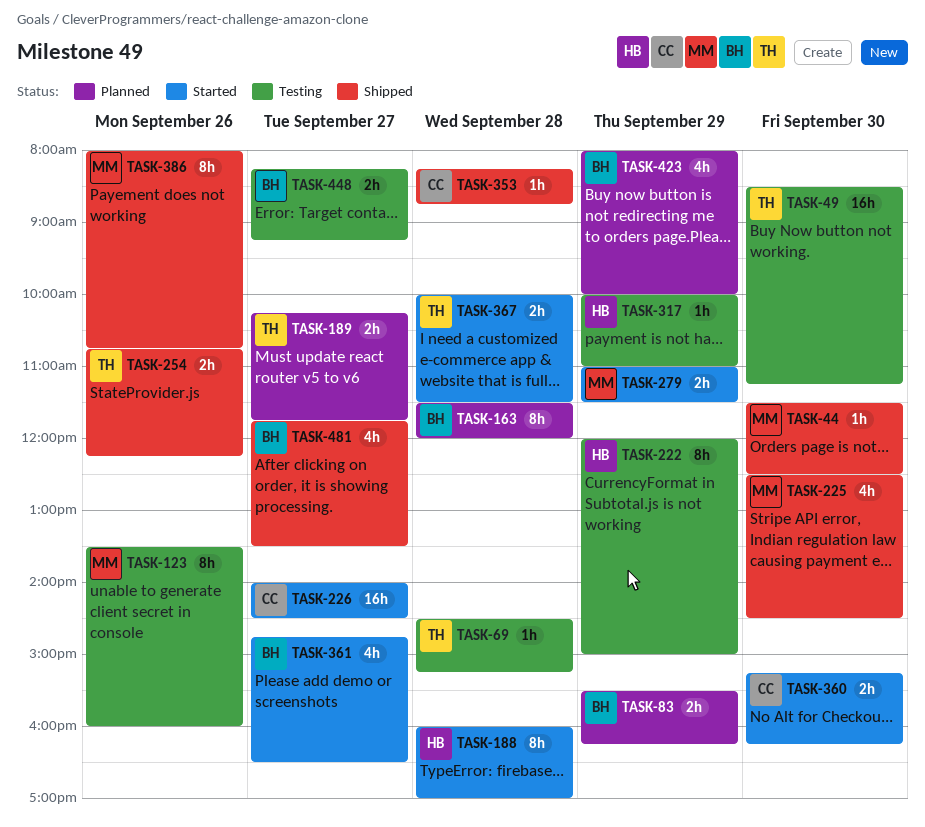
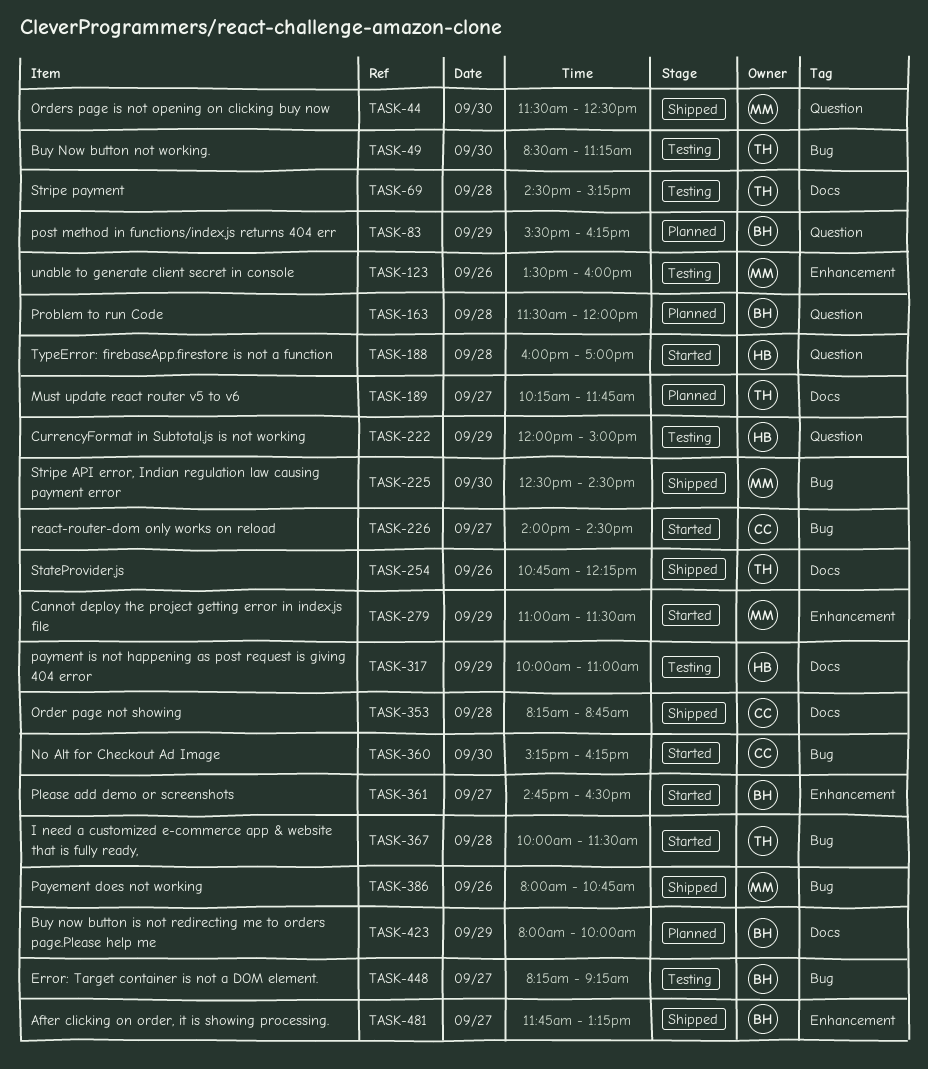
TASK-481, ends: 13:30 -> 13:15

